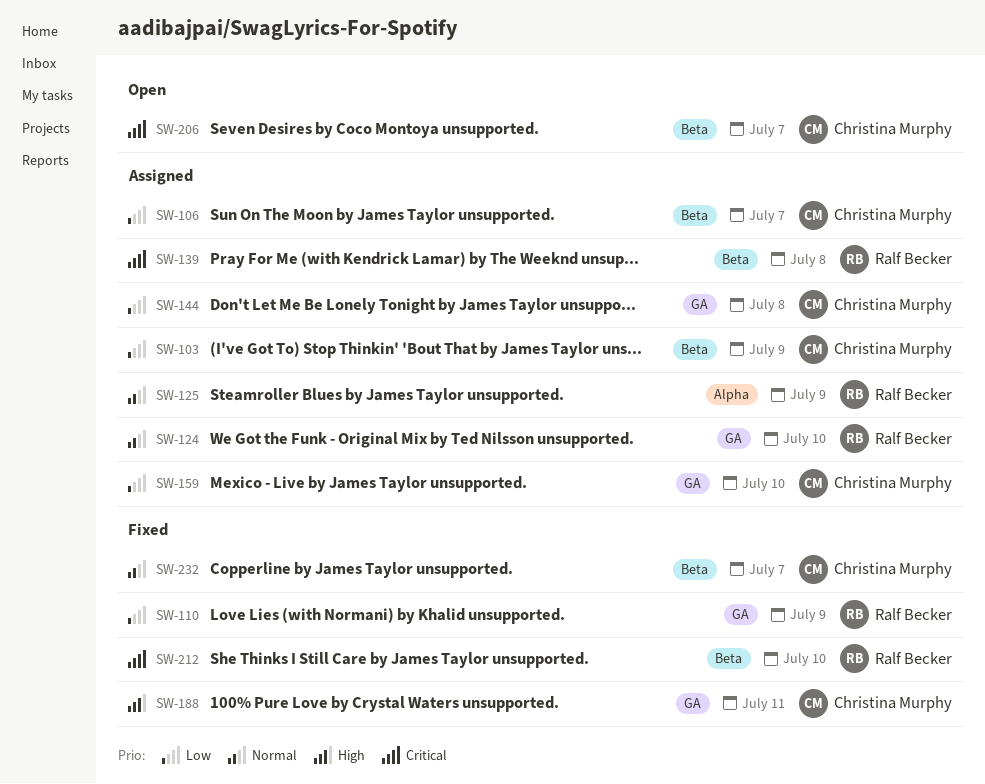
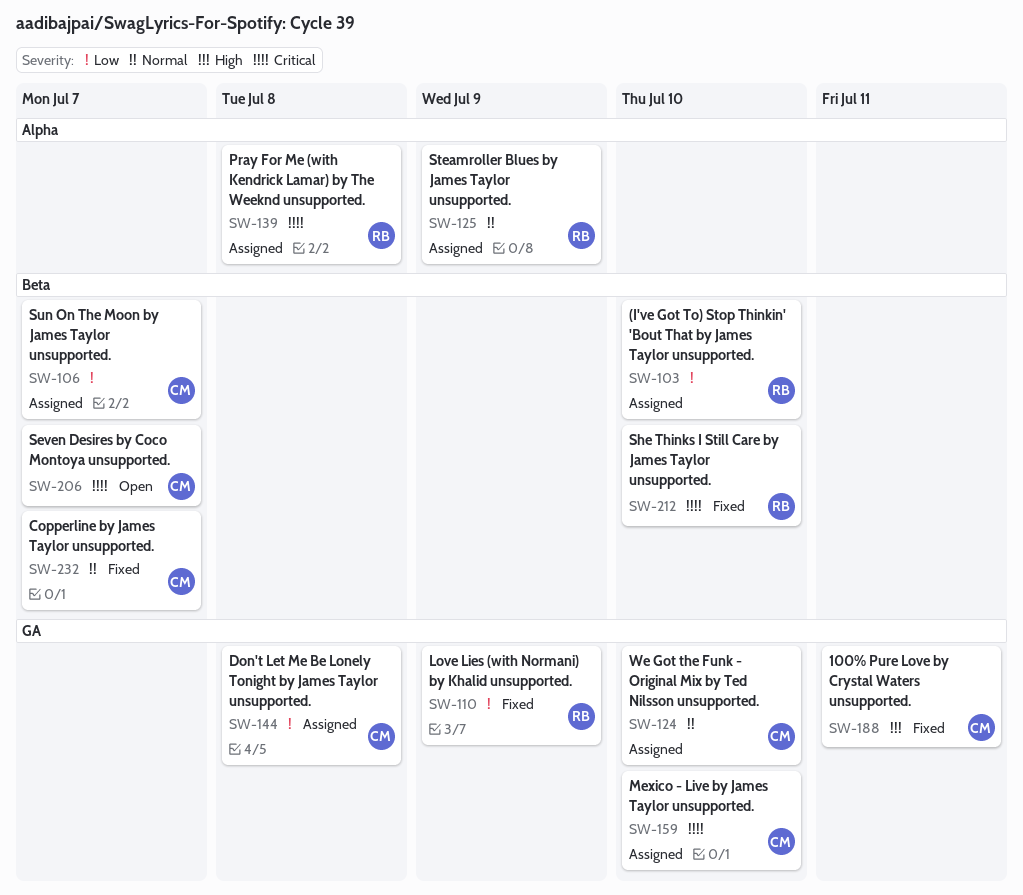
SW-103, owner: Christina Murphy -> Ralf Becker
SW-103, due: Jul 9 -> Jul 10
SW-124, owner: Ralf Becker -> Christina Murphy
SW-139, label: Beta -> Alpha
SW-159, priority: Low -> Critical

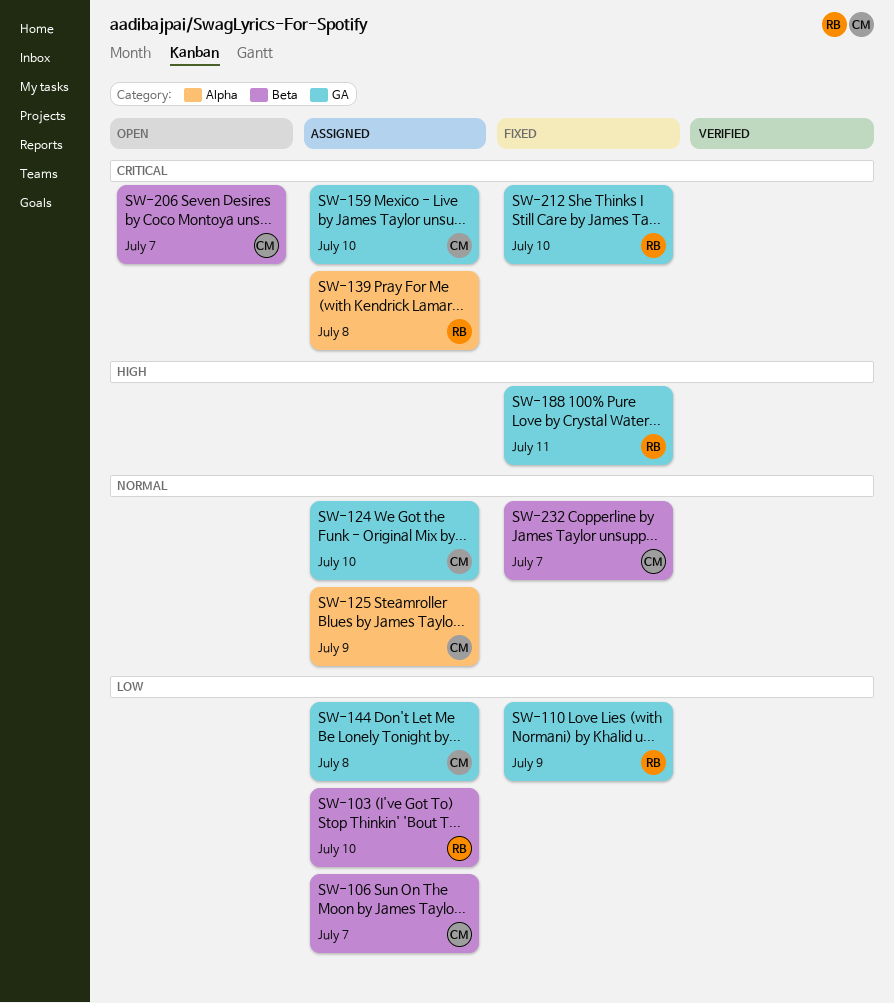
SW-125, owner: RB -> CM
SW-188, owner: CM -> RB
SW-212, label: Beta -> GA

